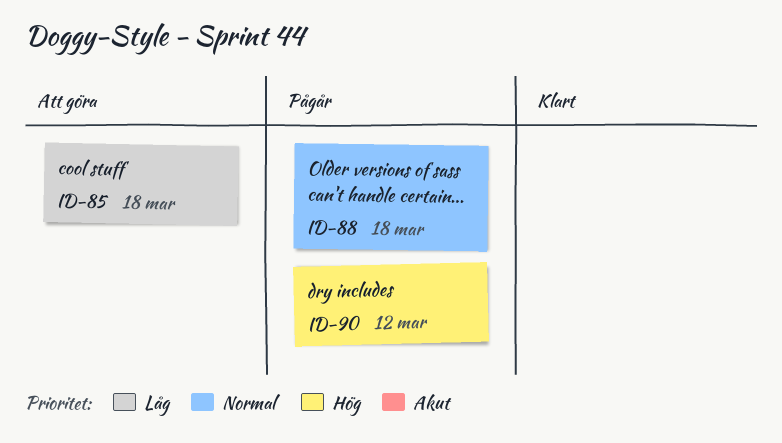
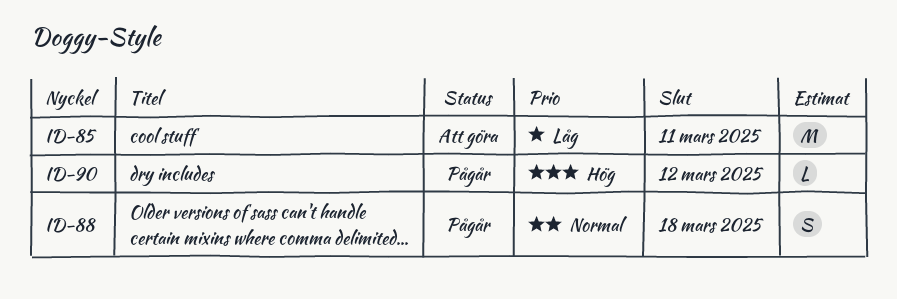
ID-85, due: Mar 18 -> Mar 11

